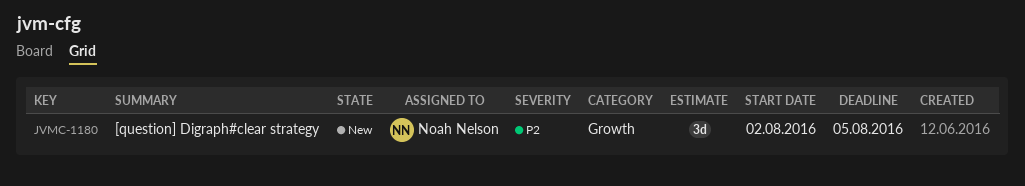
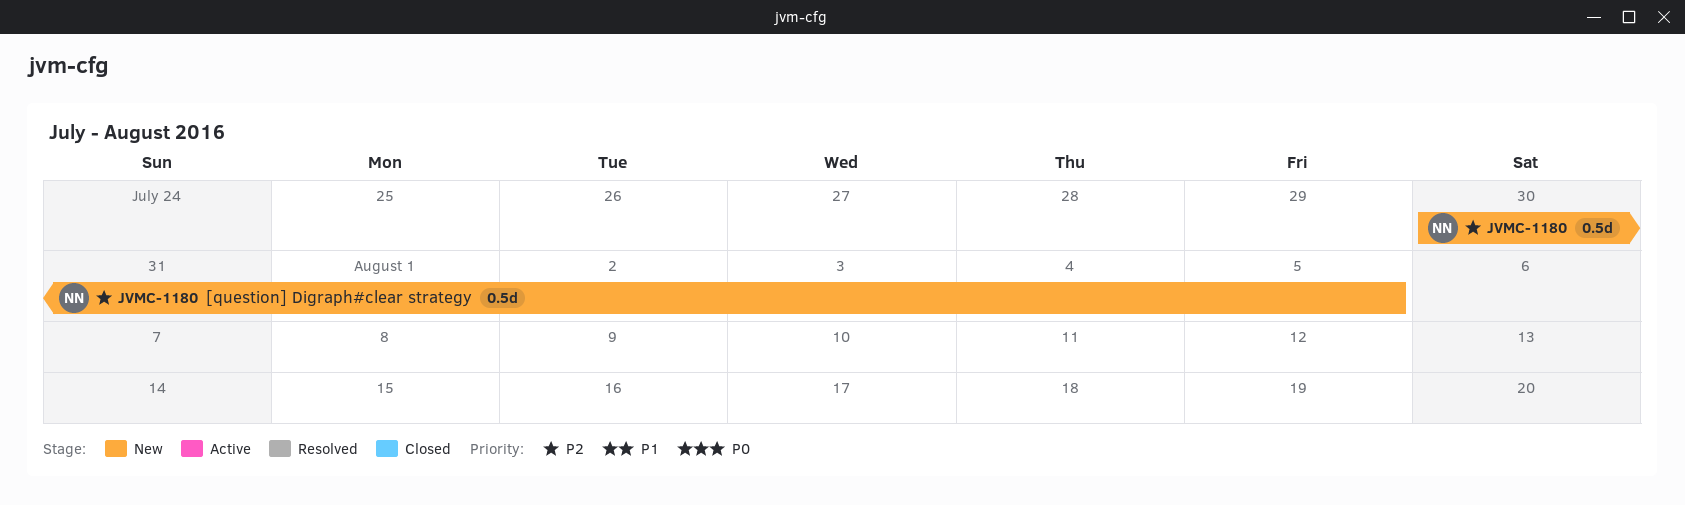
JVMC-1180, estimate: 3d -> 0.5d
JVMC-1180, start: Aug 2 -> Jul 30

